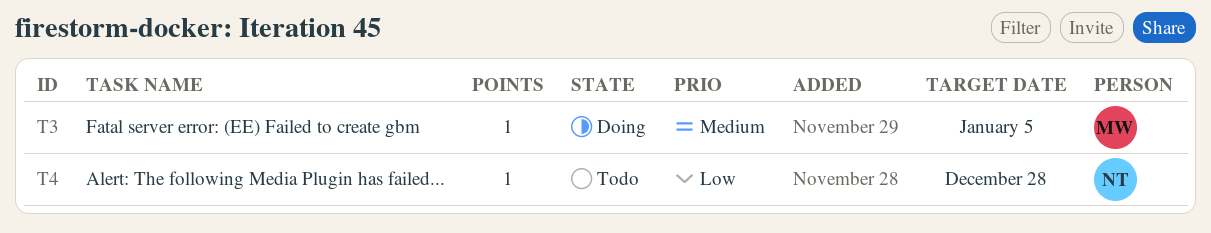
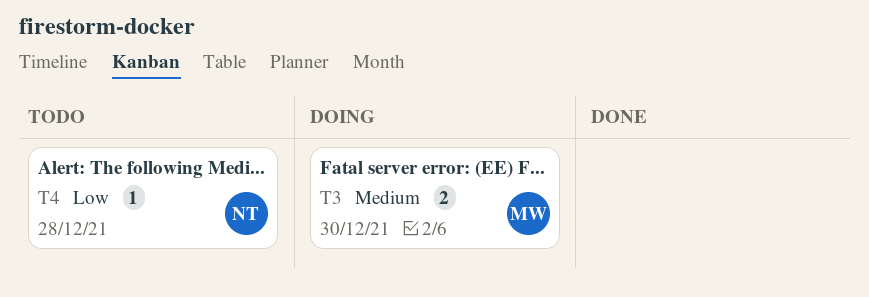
T3, estimate: 1 -> 2
T3, due: Jan 5 -> Dec 30

